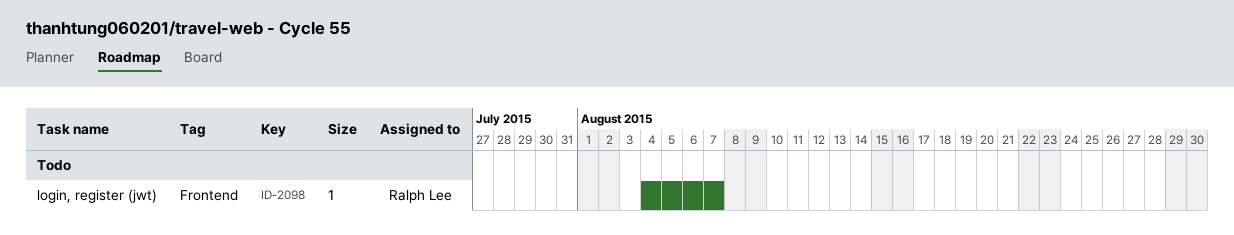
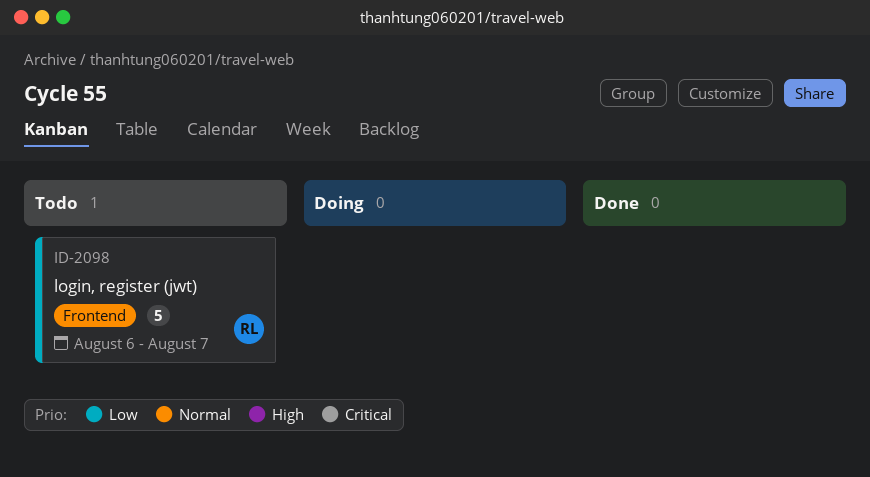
ID-2098, estimate: 1 -> 5
ID-2098, start: Aug 4 -> Aug 6

